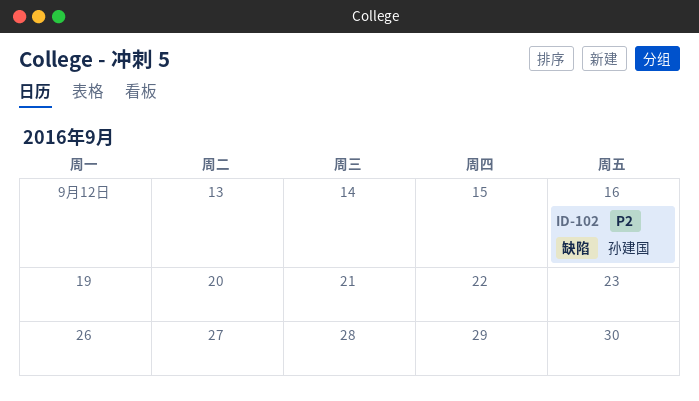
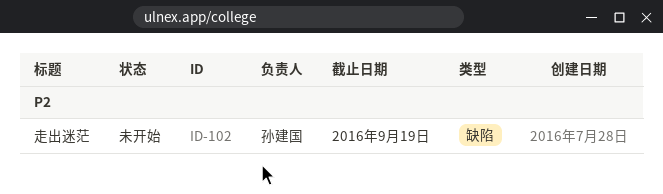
ID-102, due: Sep 16 -> Sep 19

